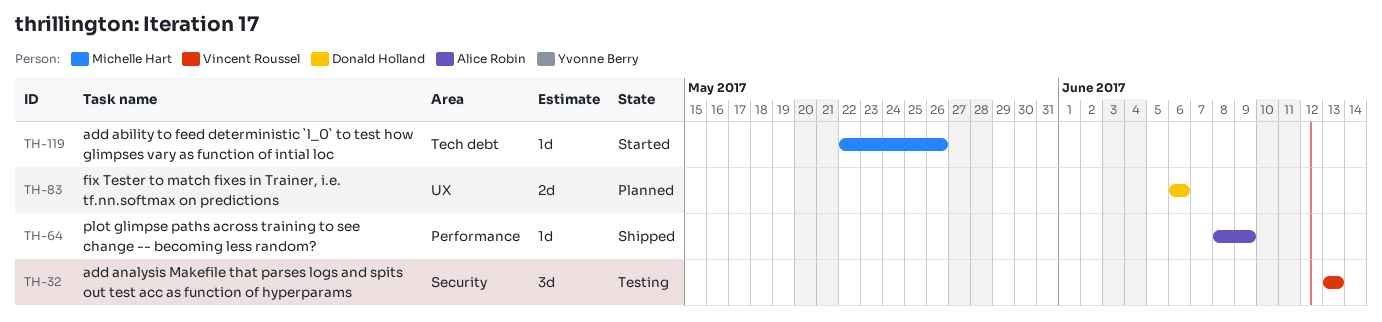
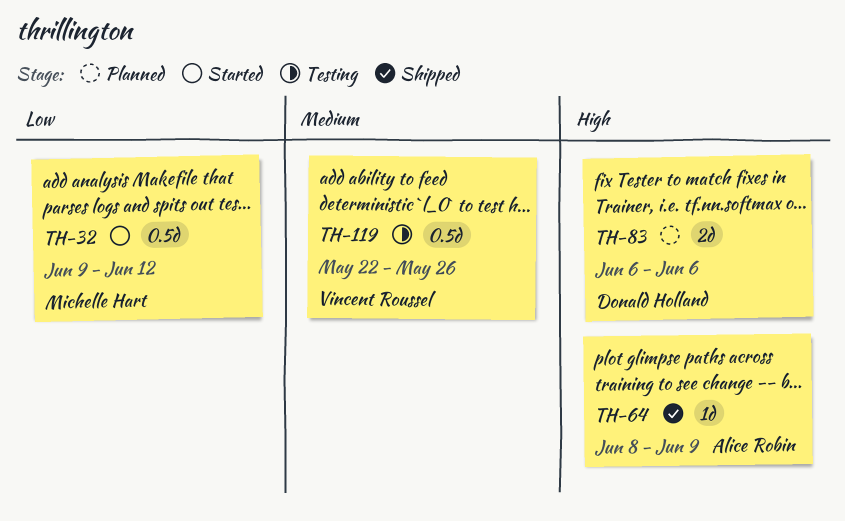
TH-32, status: Testing -> Started
TH-32, owner: Vincent Roussel -> Michelle Hart
TH-32, estimate: 3d -> 0.5d
TH-32, start: Jun 13 -> Jun 9
TH-32, due: Jun 13 -> Jun 12
TH-119, status: Started -> Testing
TH-119, owner: Michelle Hart -> Vincent Roussel
TH-119, estimate: 1d -> 0.5d

